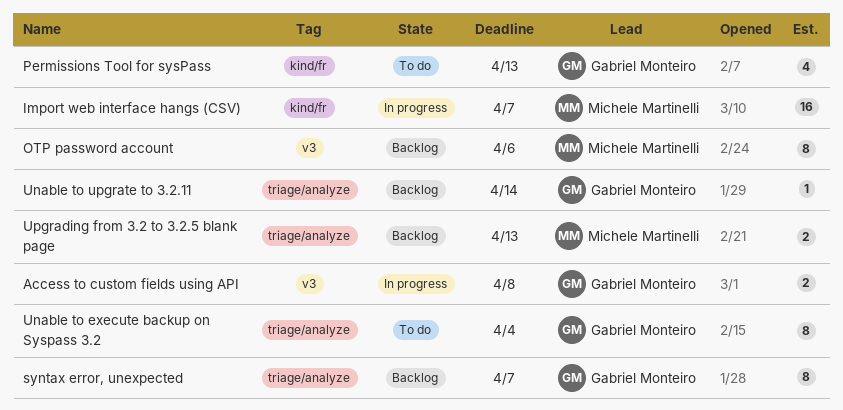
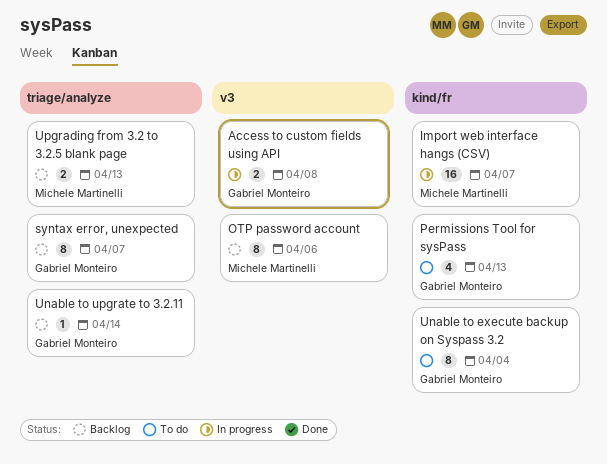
Unable to execute backup on Syspass 3.2, label: triage/analyze -> kind/fr

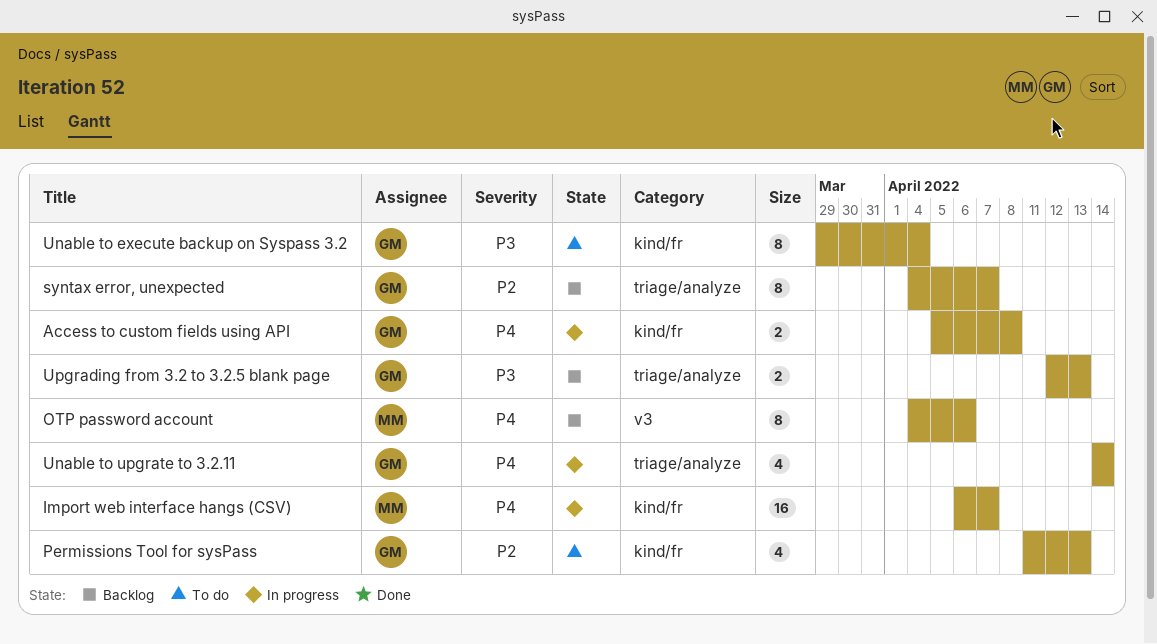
Access to custom fields using API, label: v3 -> kind/fr
Unable to upgrate to 3.2.11, status: Backlog -> In progress
Unable to upgrate to 3.2.11, estimate: 1 -> 4
Upgrading from 3.2 to 3.2.5 blank page, owner: Michele Martinelli -> Gabriel Monteiro

